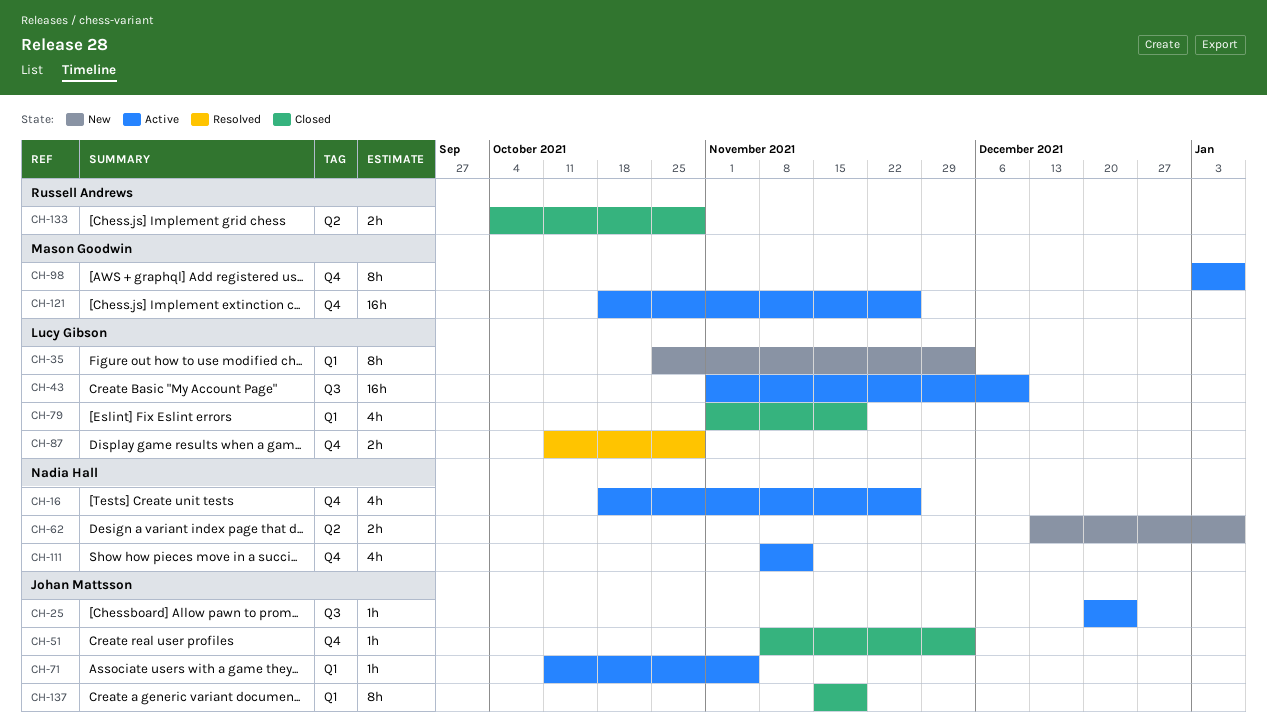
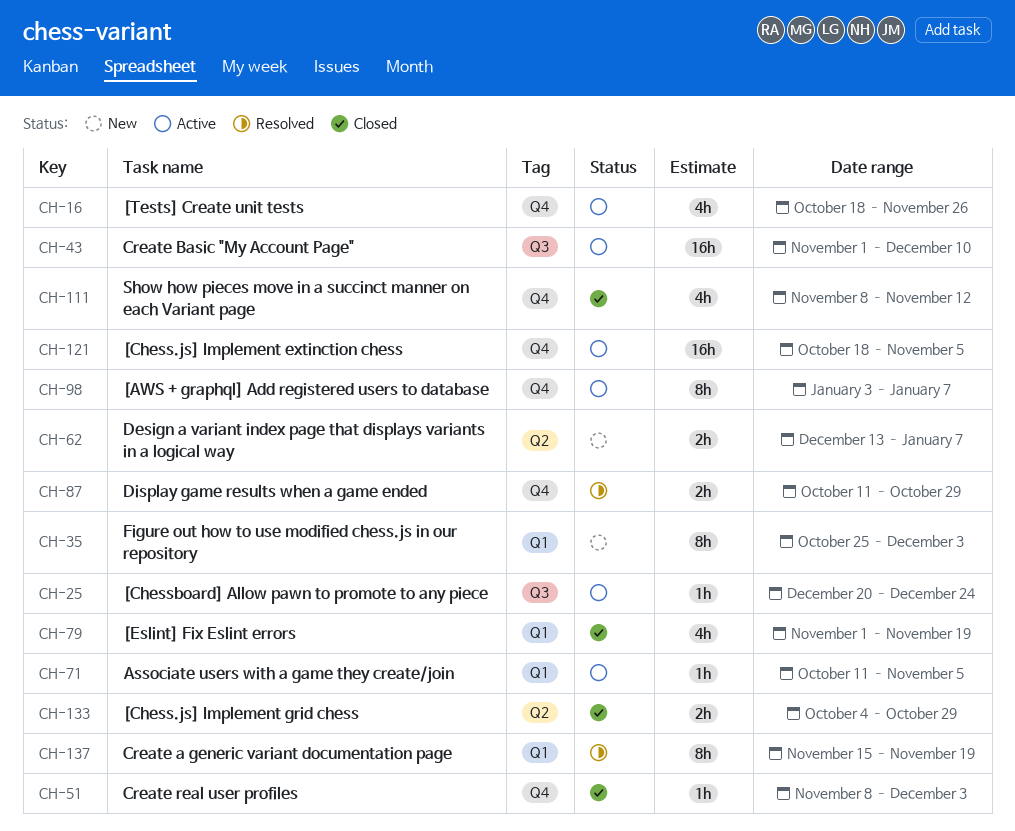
CH-111, status: Active -> Closed
CH-121, due: Nov 26 -> Nov 5
CH-137, status: Closed -> Resolved

